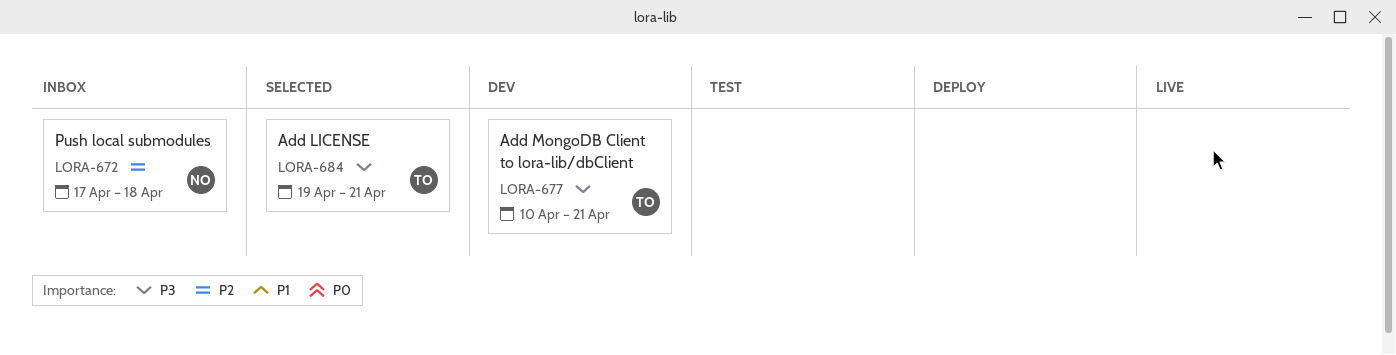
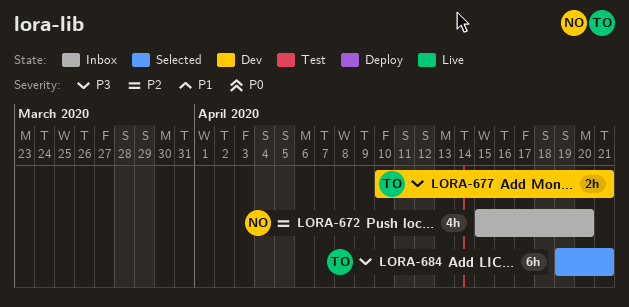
LORA-672, start: Apr 17 -> Apr 15
LORA-672, due: Apr 18 -> Apr 20

